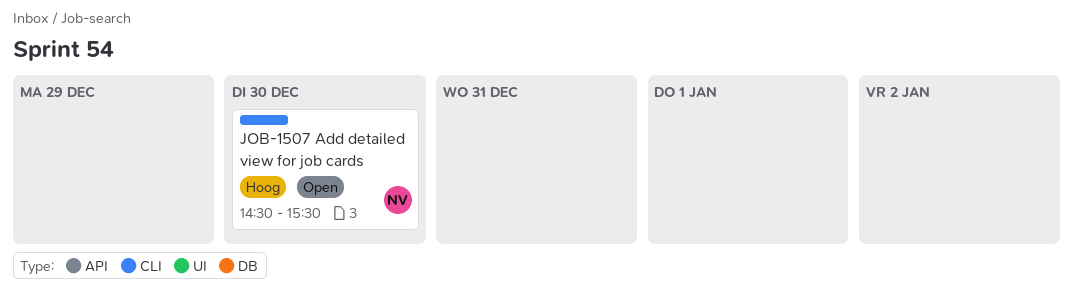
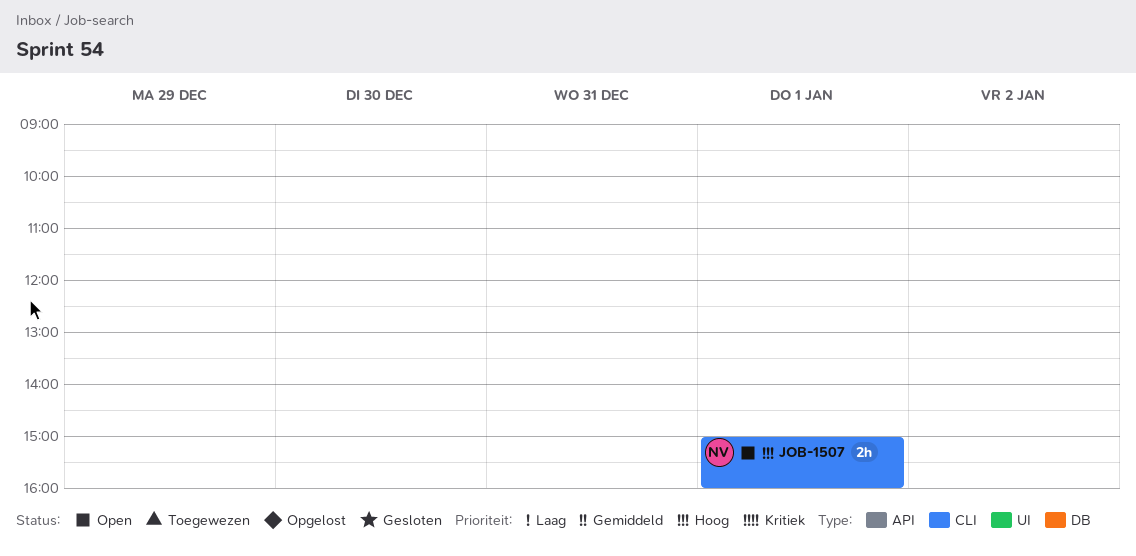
JOB-1507, day: Dec 30 -> Jan 1
JOB-1507, begins: 14:30 -> 15:00
JOB-1507, ends: 15:30 -> 16:00

